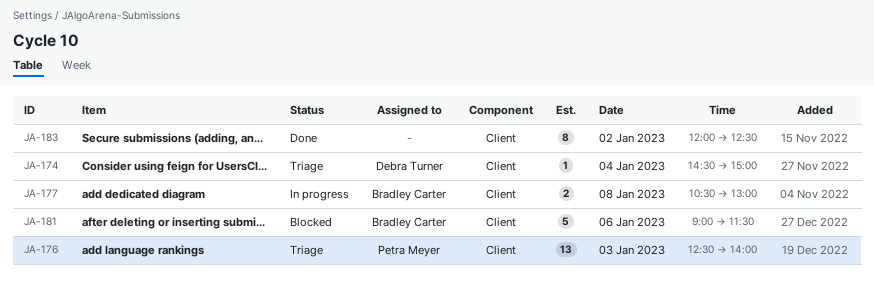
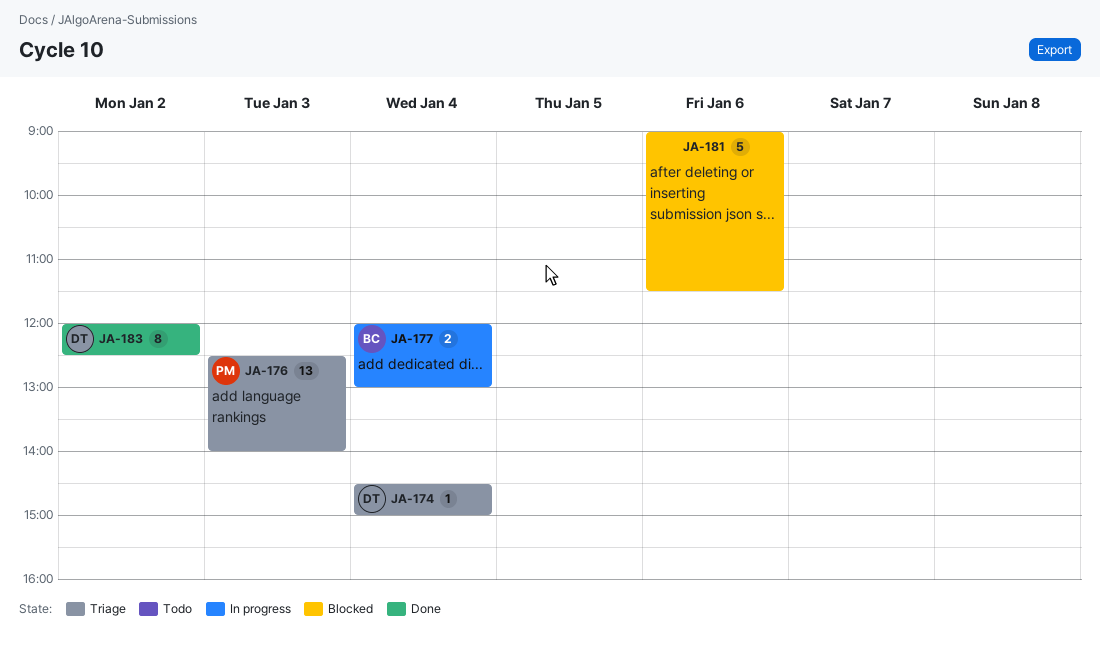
JA-177, day: Jan 8 -> Jan 4
JA-177, begins: 10:30 -> 12:00
JA-181, owner: Bradley Carter -> none
JA-183, owner: none -> Debra Turner

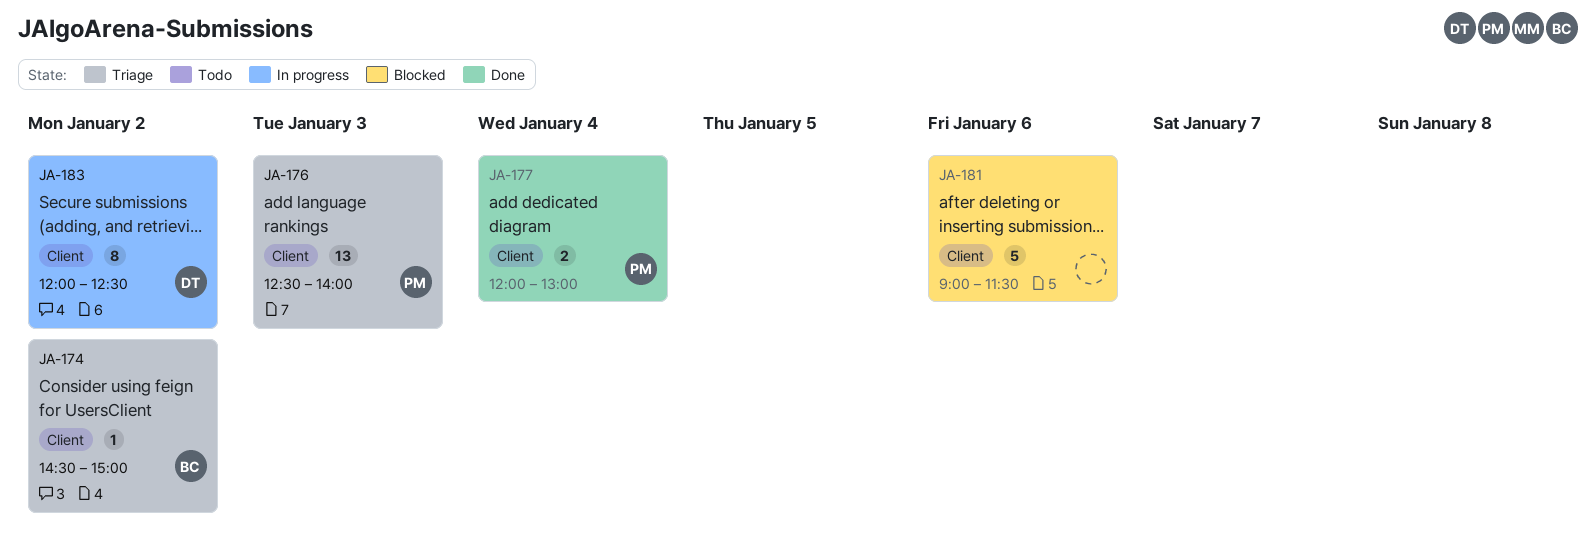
JA-174, owner: DT -> BC
JA-174, day: Jan 4 -> Jan 2
JA-177, status: In progress -> Done
JA-177, owner: BC -> PM
JA-183, status: Done -> In progress

